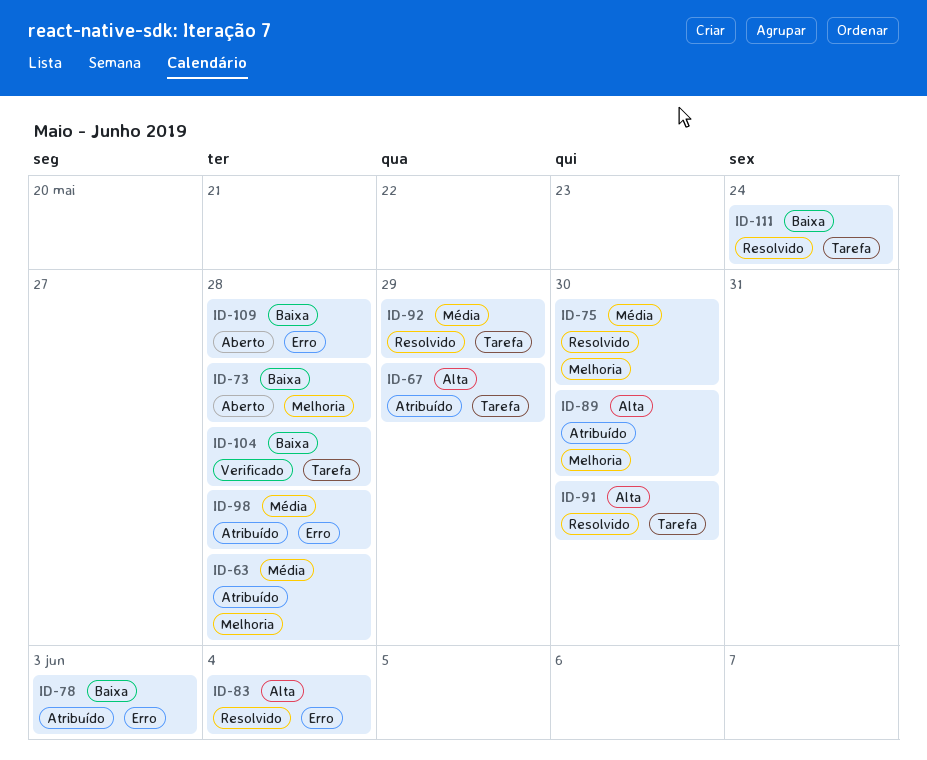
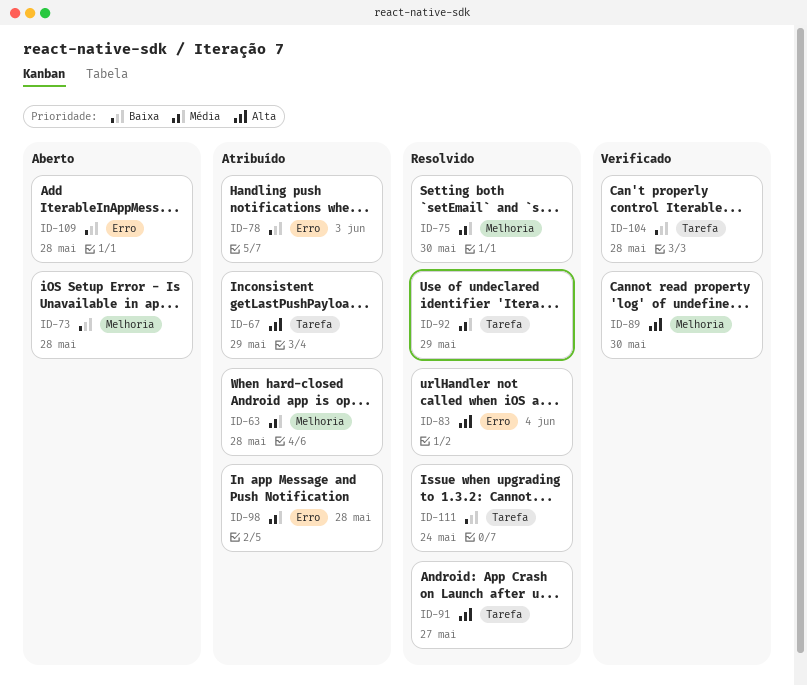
ID-89, status: Atribuído -> Verificado
ID-91, due: May 30 -> May 27

